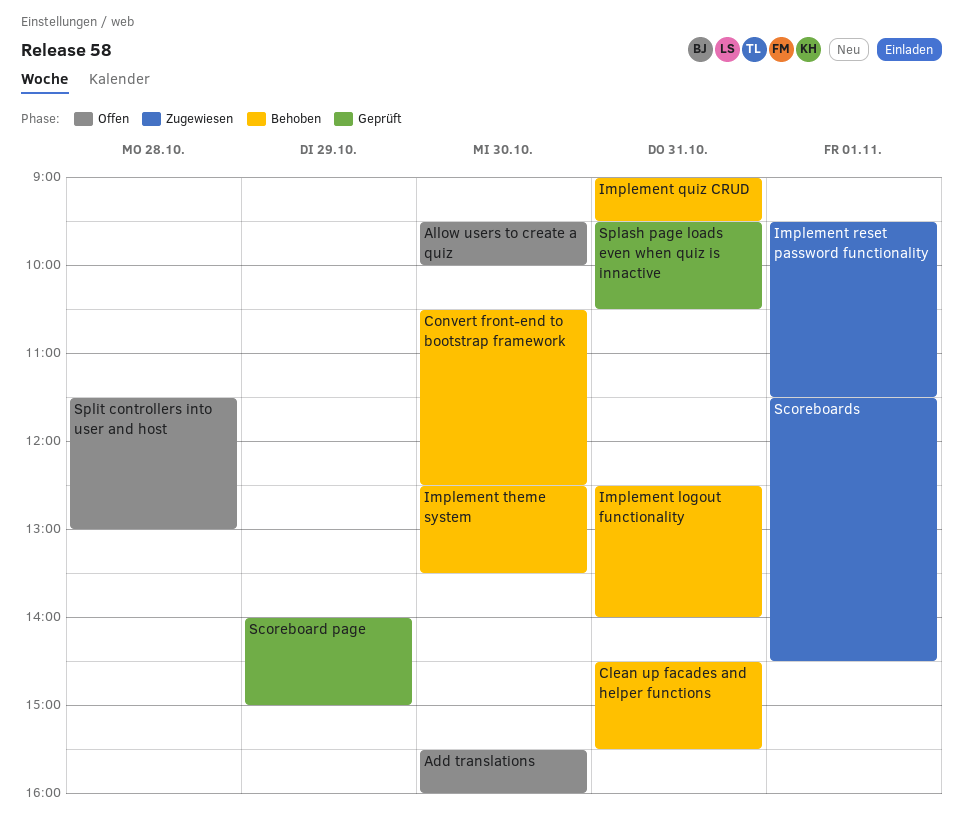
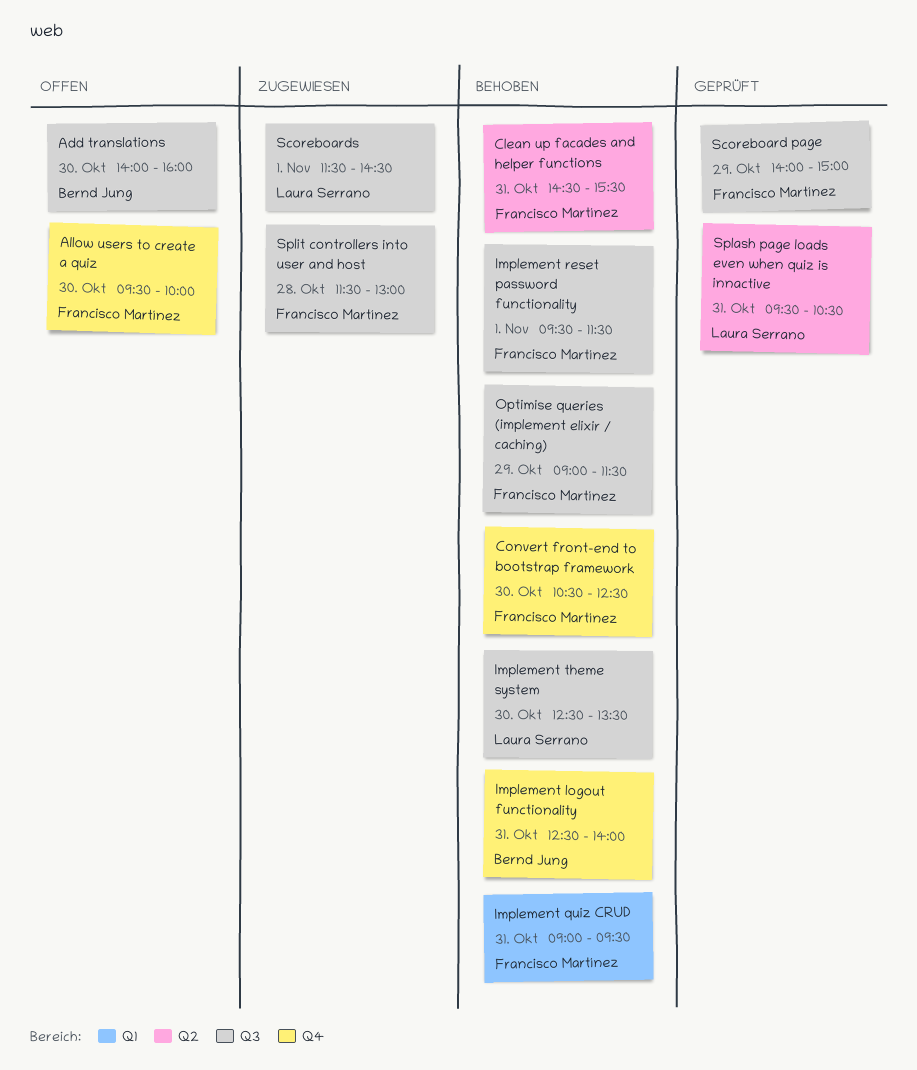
Add translations, begins: 15:30 -> 14:00
Implement reset password functionality, status: Zugewiesen -> Behoben
Optimise queries (implement elixir / caching): none -> present
Split controllers into user and host, status: Offen -> Zugewiesen

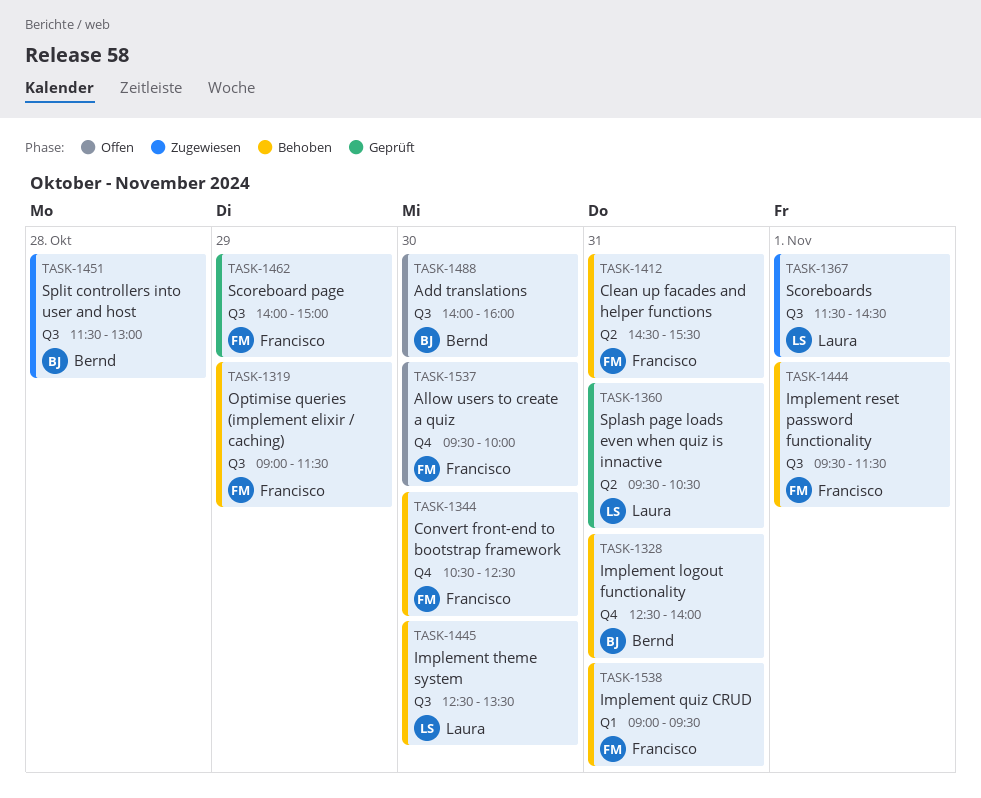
Split controllers into user and host, owner: Francisco Martínez -> Bernd Jung

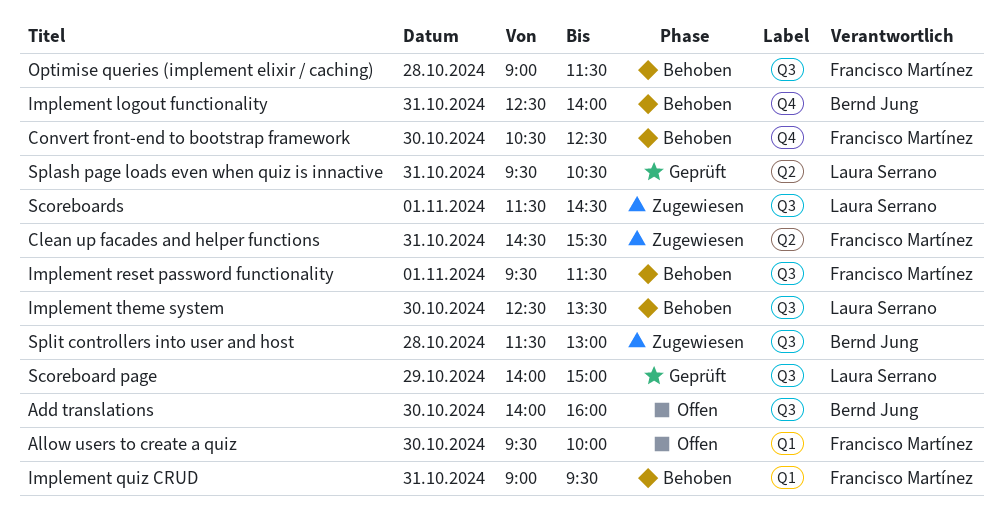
Allow users to create a quiz, label: Q4 -> Q1
Clean up facades and helper functions, status: Behoben -> Zugewiesen
Optimise queries (implement elixir / caching), day: Oct 29 -> Oct 28
Scoreboard page, owner: Francisco Martínez -> Laura Serrano

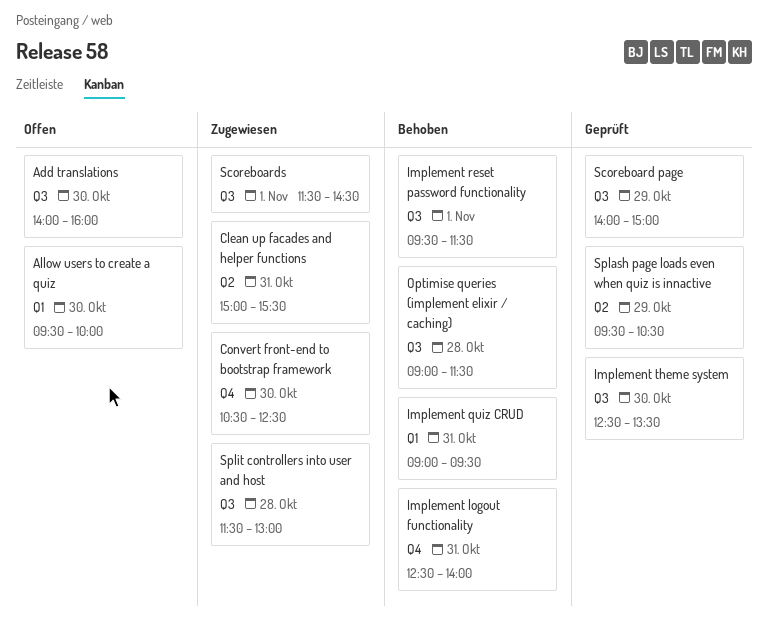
Clean up facades and helper functions, begins: 14:30 -> 15:00
Convert front-end to bootstrap framework, status: Behoben -> Zugewiesen
Implement theme system, status: Behoben -> Geprüft
Splash page loads even when quiz is innactive, day: Oct 31 -> Oct 29

